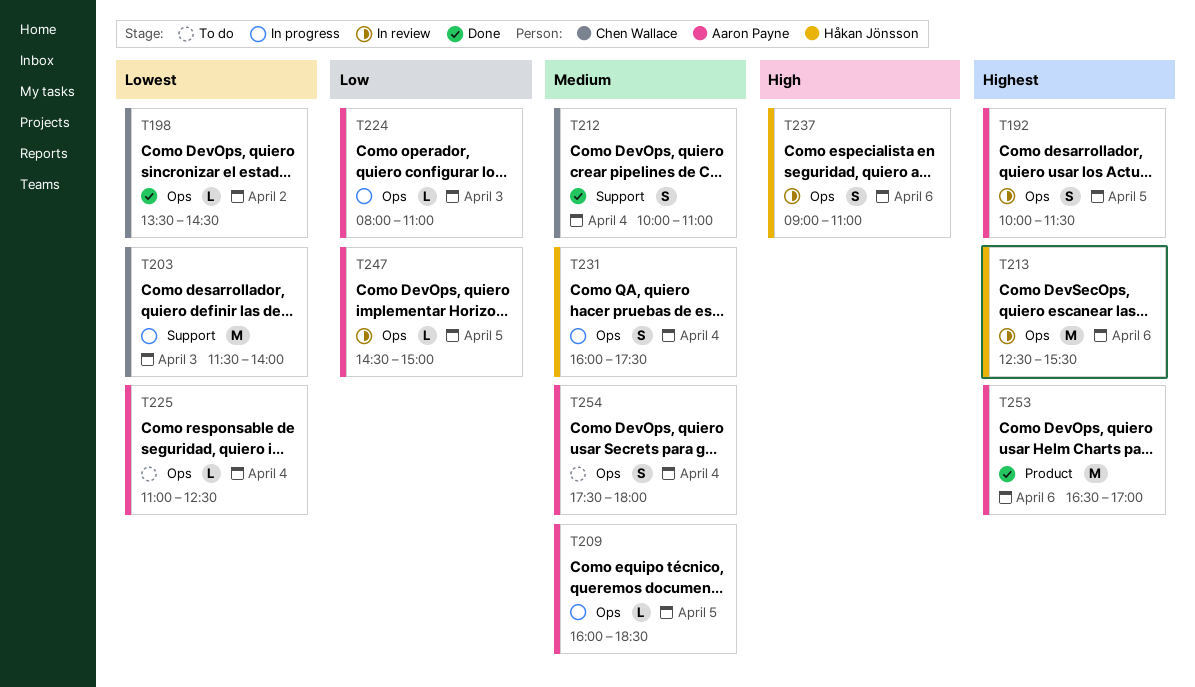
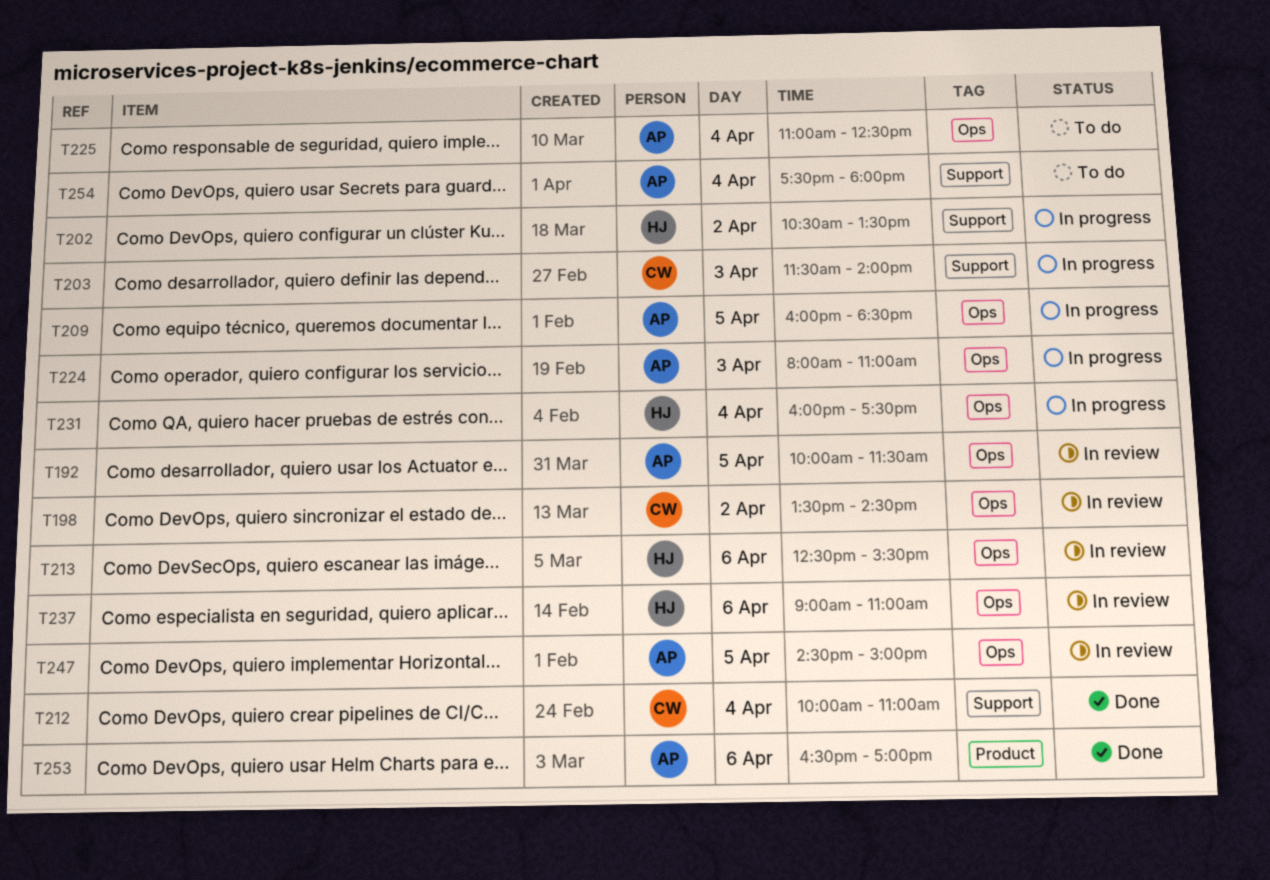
T198, status: Done -> In review
T202: none -> present
T254, label: Ops -> Support

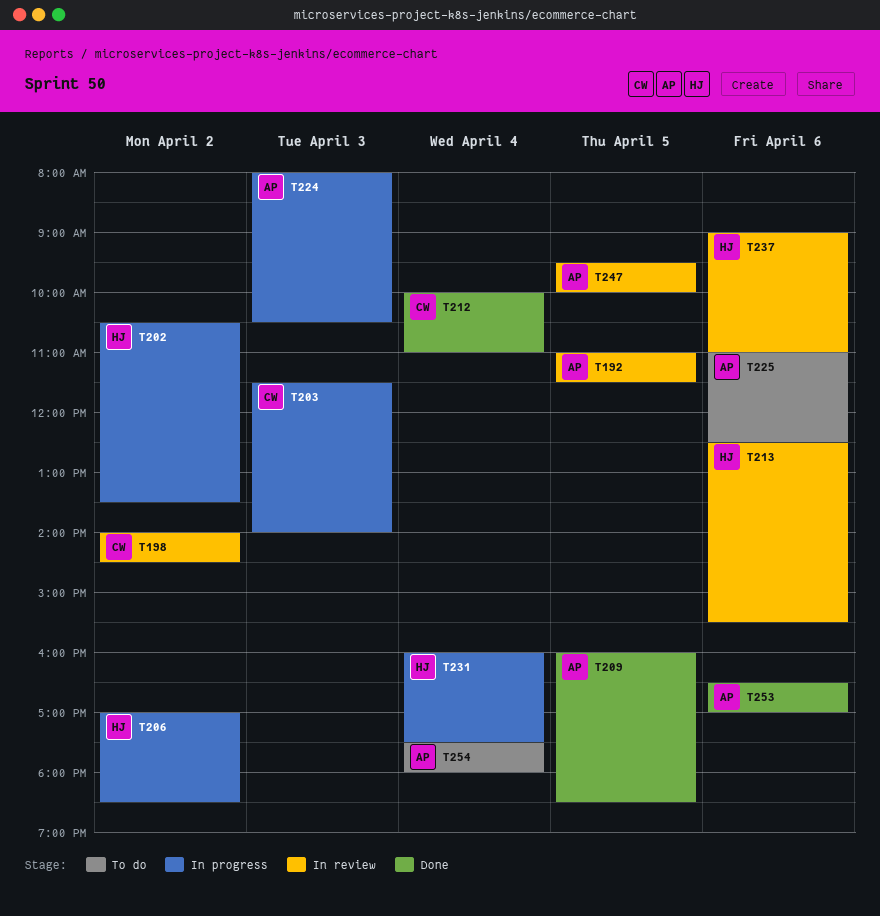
T192, begins: 10:00 -> 11:00
T198, begins: 13:30 -> 14:00
T206: none -> present
T209, status: In progress -> Done
T224, ends: 11:00 -> 10:30
T225, day: Apr 4 -> Apr 6
T247, begins: 14:30 -> 09:30
T247, ends: 15:00 -> 10:00

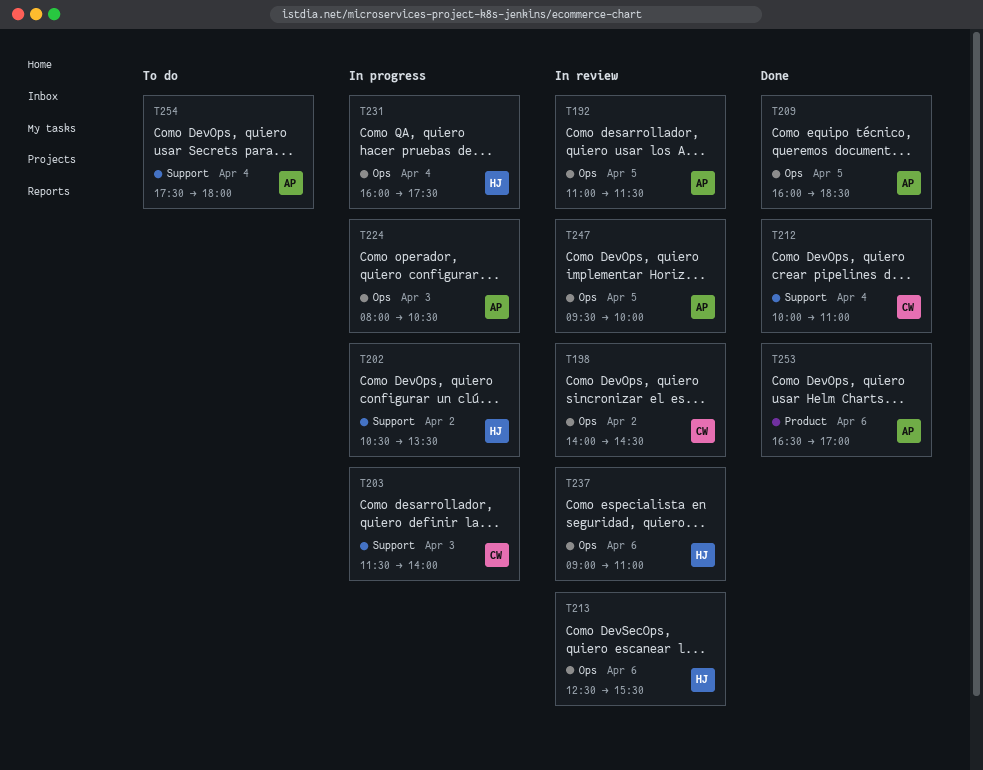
T206: present -> none
T225: present -> none

